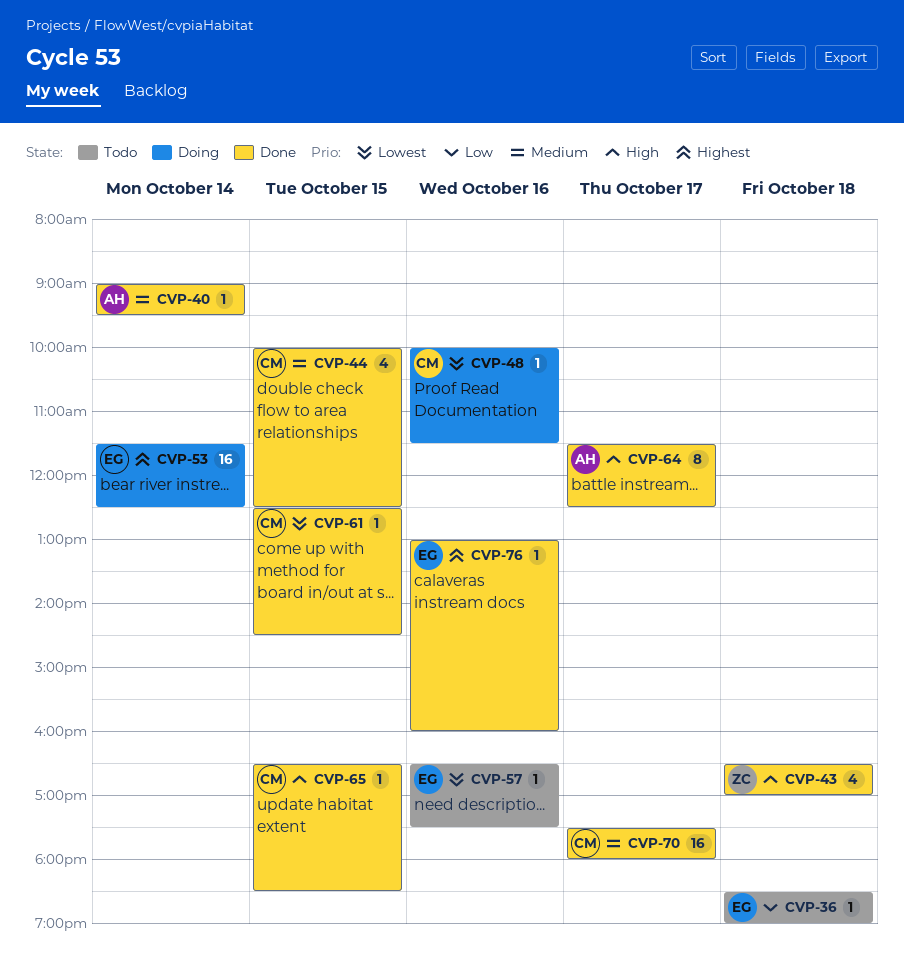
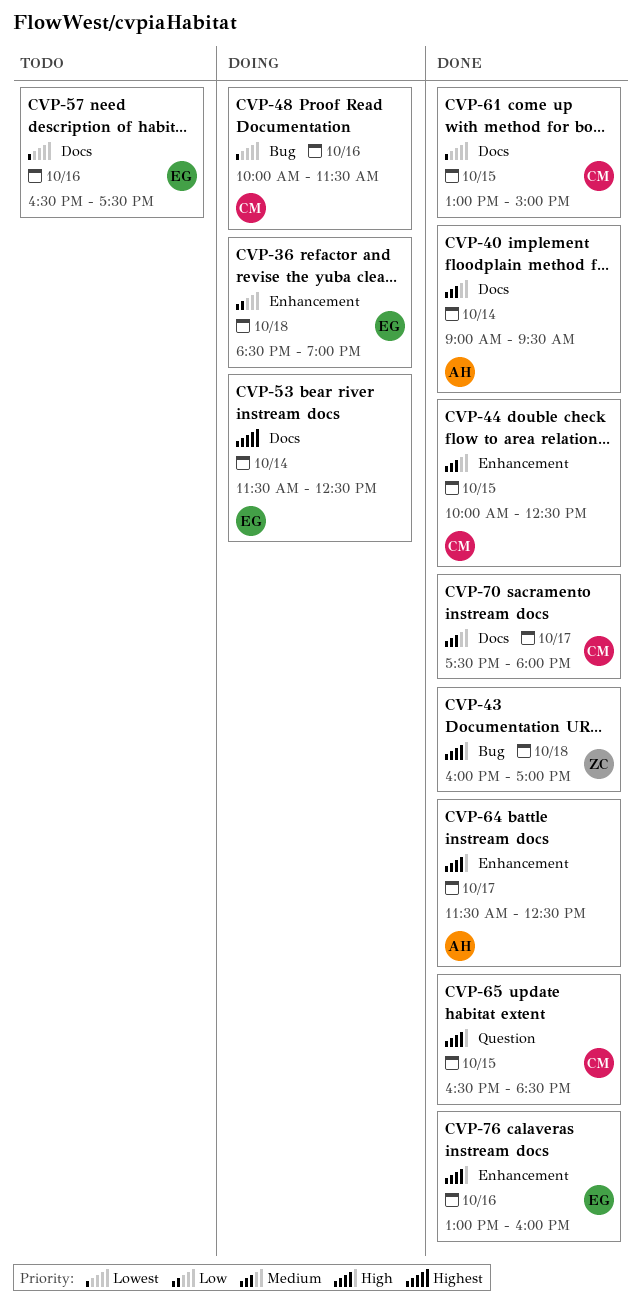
CVP-36, status: Todo -> Doing
CVP-43, begins: 16:30 -> 16:00
CVP-61, begins: 12:30 -> 13:00
CVP-61, ends: 14:30 -> 15:00
CVP-76, priority: Highest -> High

